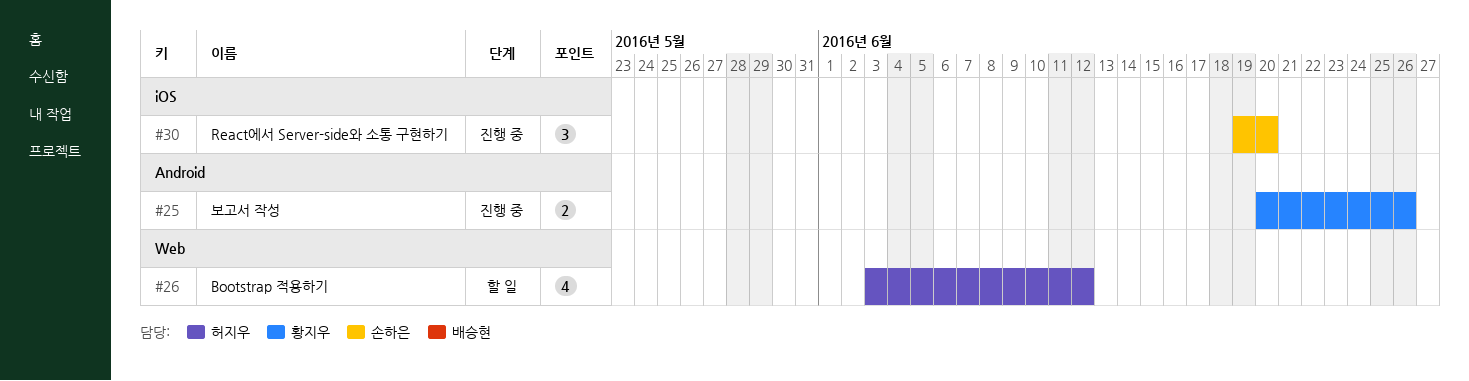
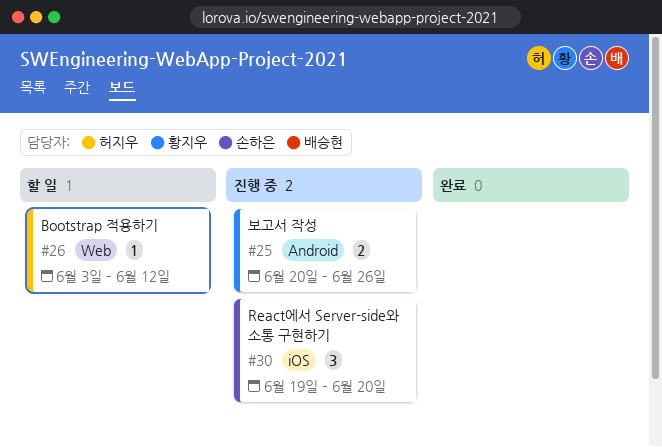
#26, estimate: 4 -> 1

